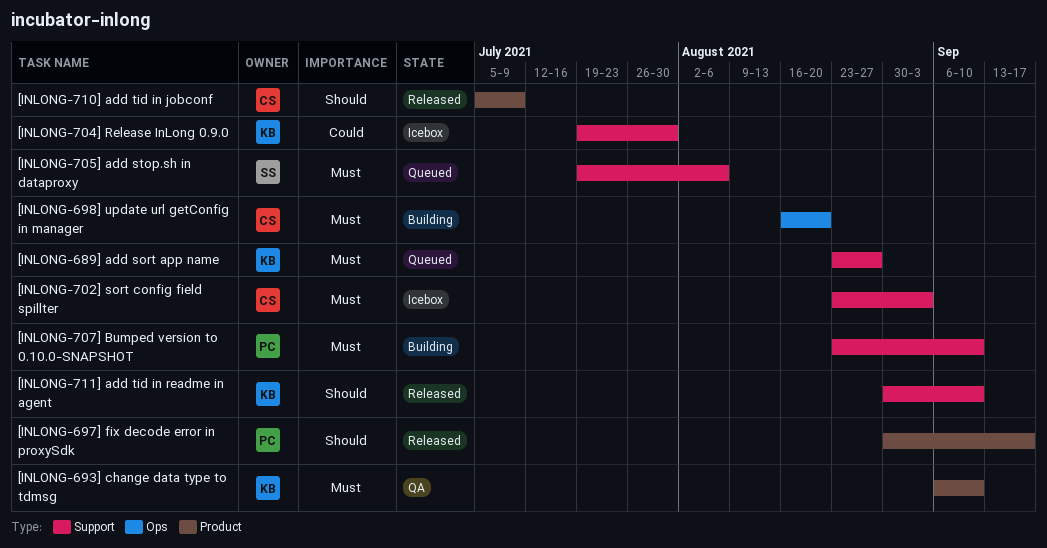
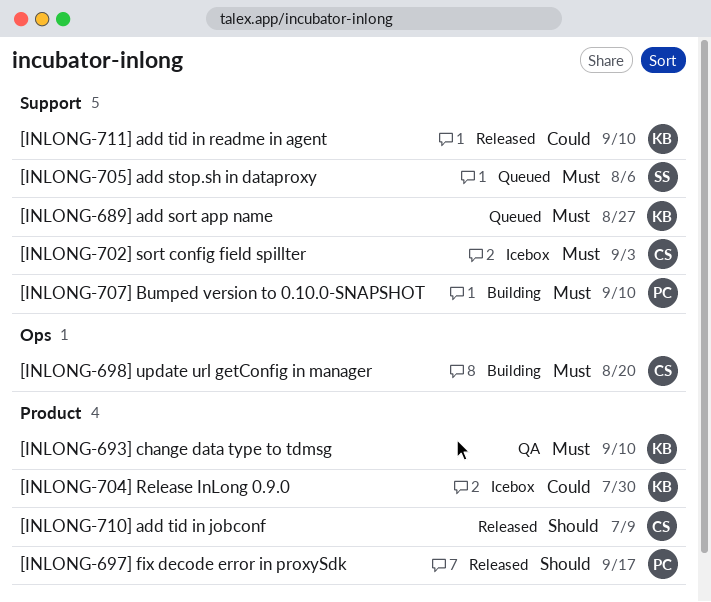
[INLONG-704] Release InLong 0.9.0, label: Support -> Product
[INLONG-711] add tid in readme in agent, priority: Should -> Could

